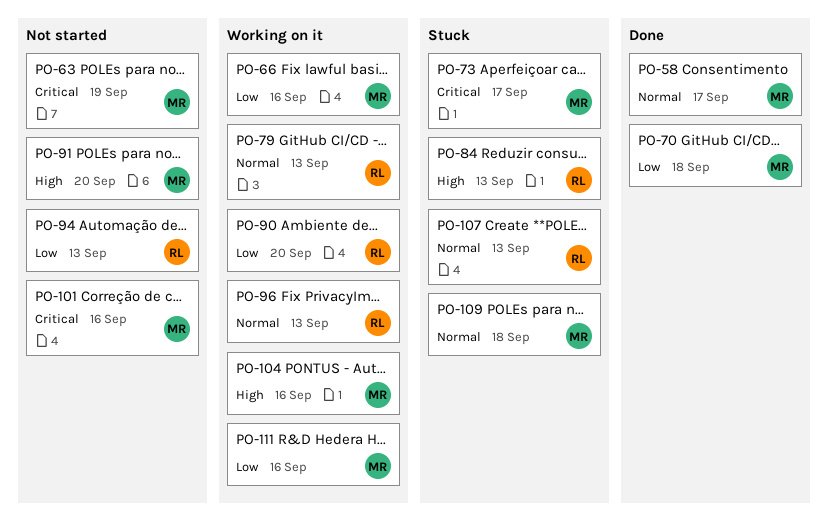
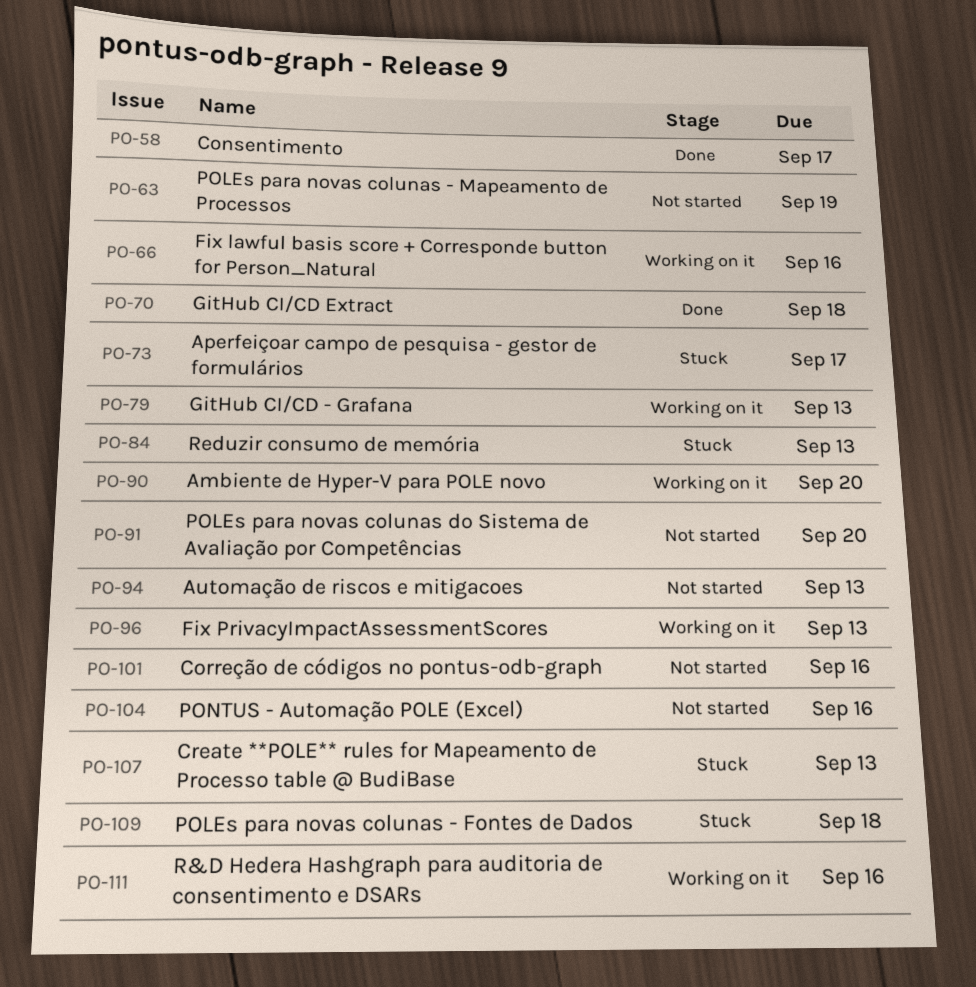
PO-104, status: Working on it -> Not started

